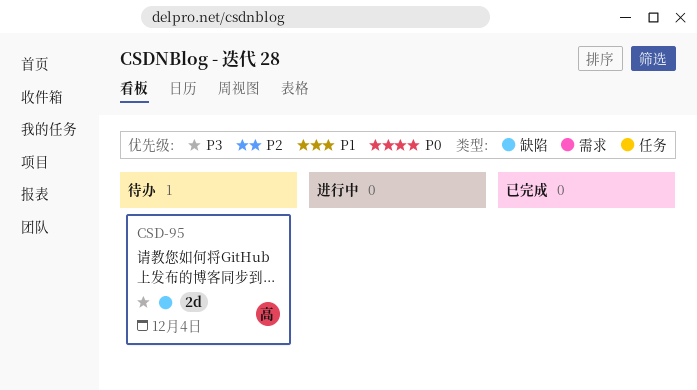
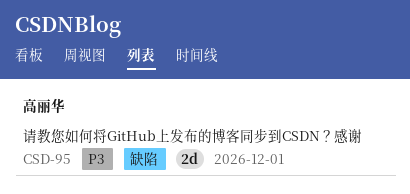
CSD-95, due: Dec 4 -> Dec 1

